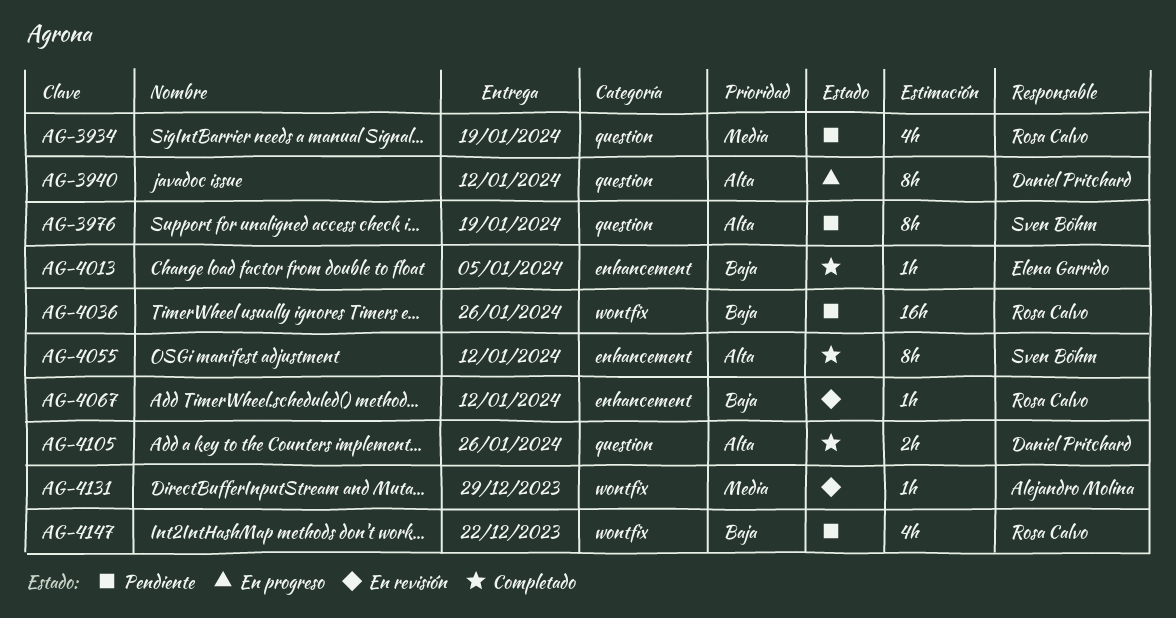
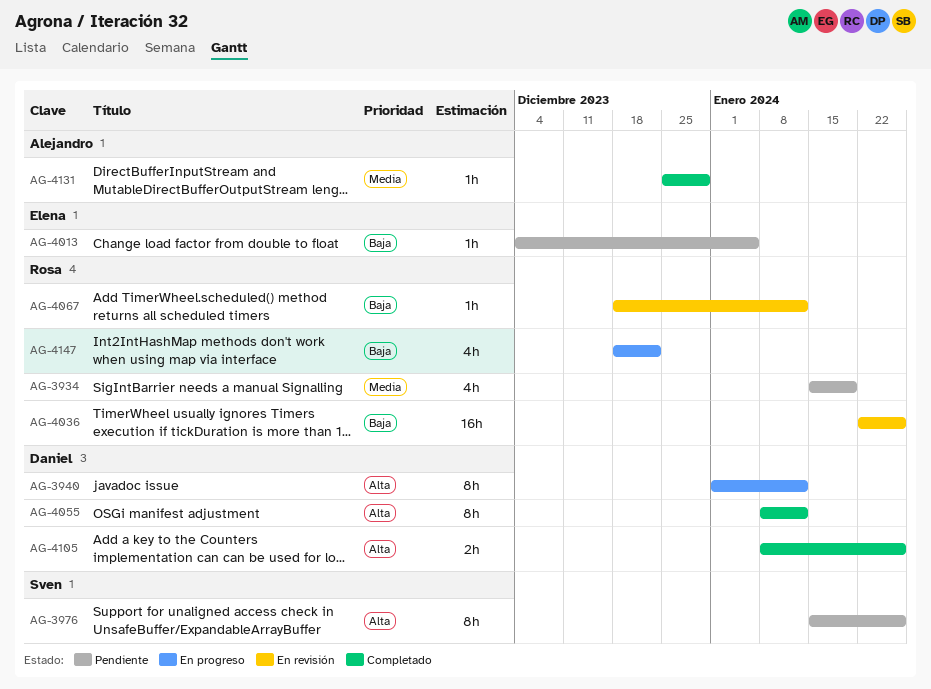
AG-3976, due: Jan 19 -> Jan 26
AG-4013, status: Completado -> Pendiente
AG-4036, status: Pendiente -> En revisión
AG-4055, owner: Sven Böhm -> Daniel Pritchard
AG-4131, status: En revisión -> Completado
AG-4147, status: Pendiente -> En progreso

